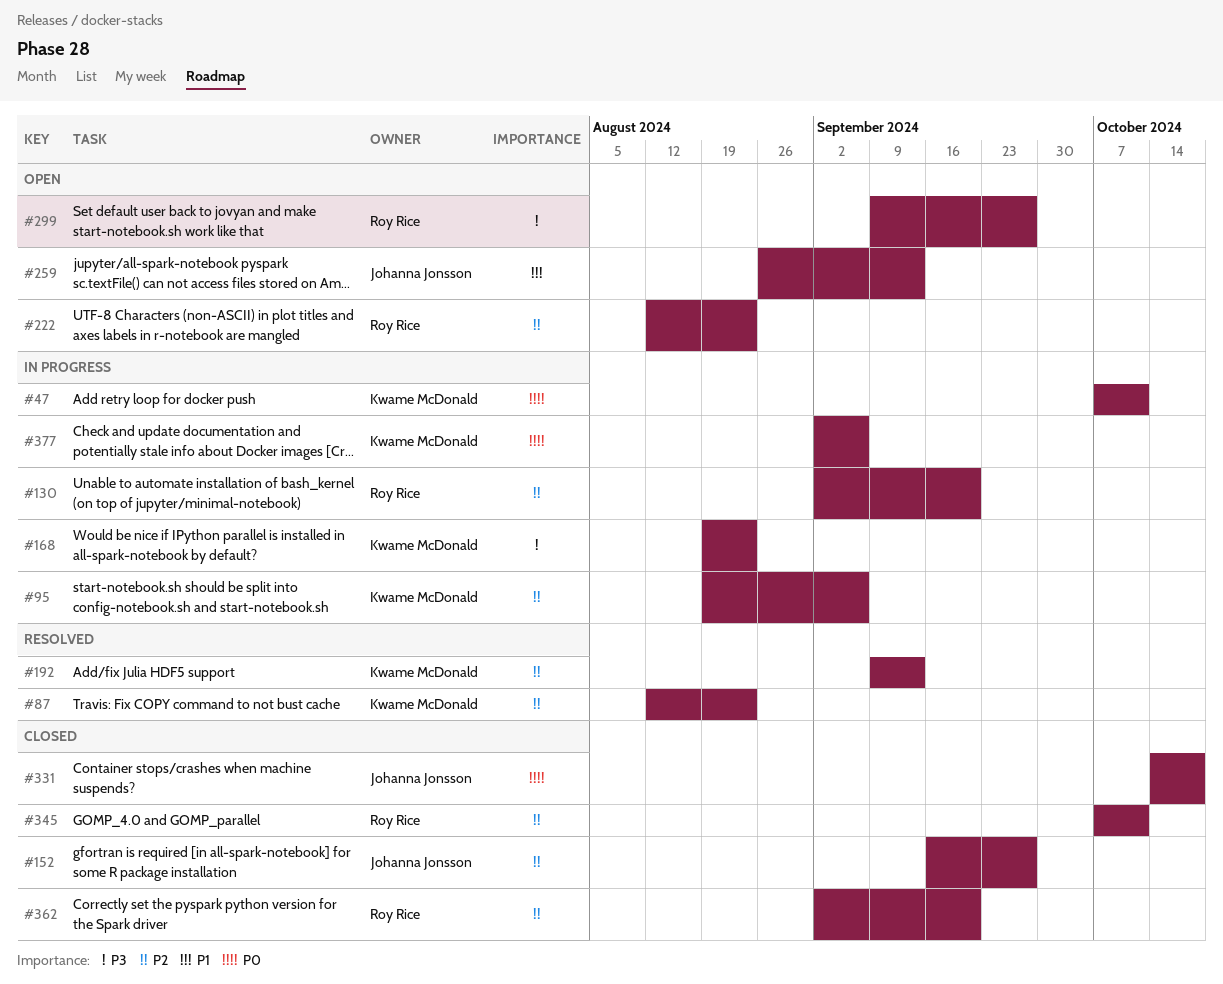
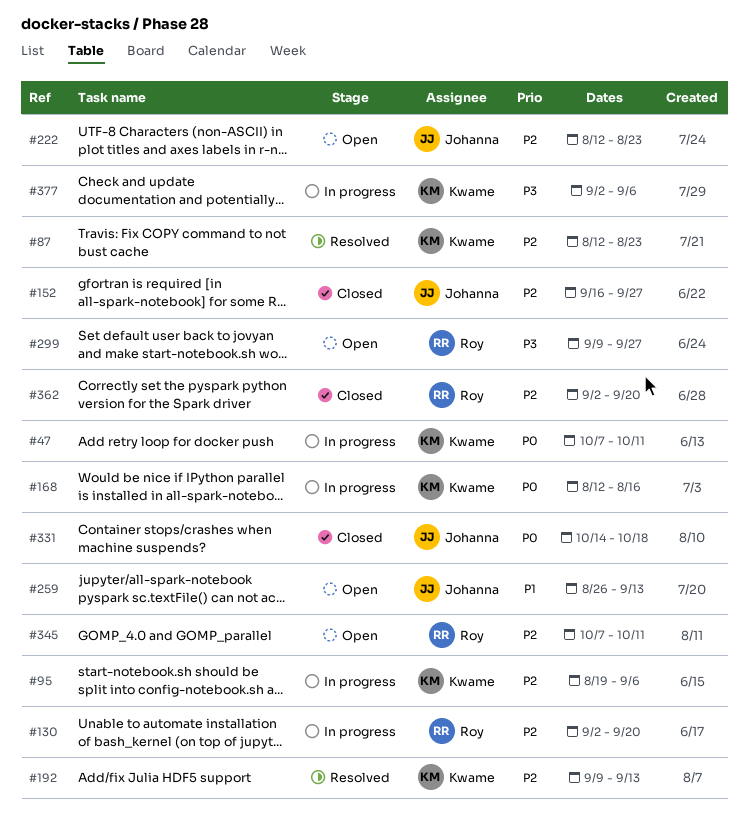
#168, priority: P3 -> P0
#168, start: Aug 19 -> Aug 12
#168, due: Aug 23 -> Aug 16
#222, owner: Roy Rice -> Johanna Jonsson
#345, status: Closed -> Open
#377, priority: P0 -> P3

